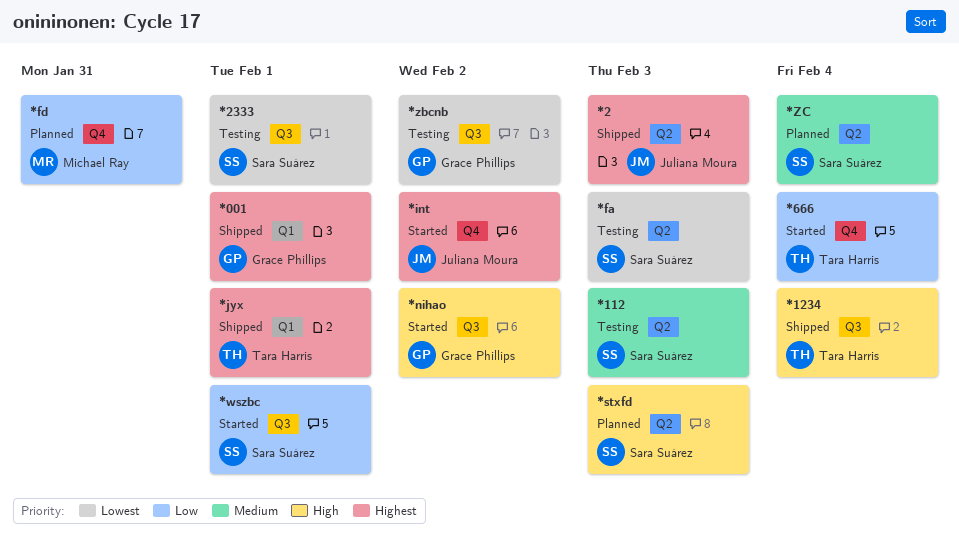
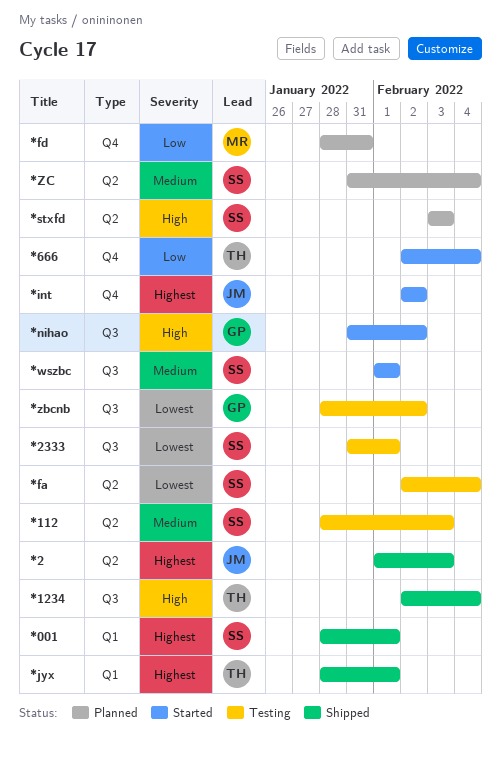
*001, owner: Grace Phillips -> Sara Suárez
*fa, due: Feb 3 -> Feb 4
*wszbc, priority: Low -> Medium

